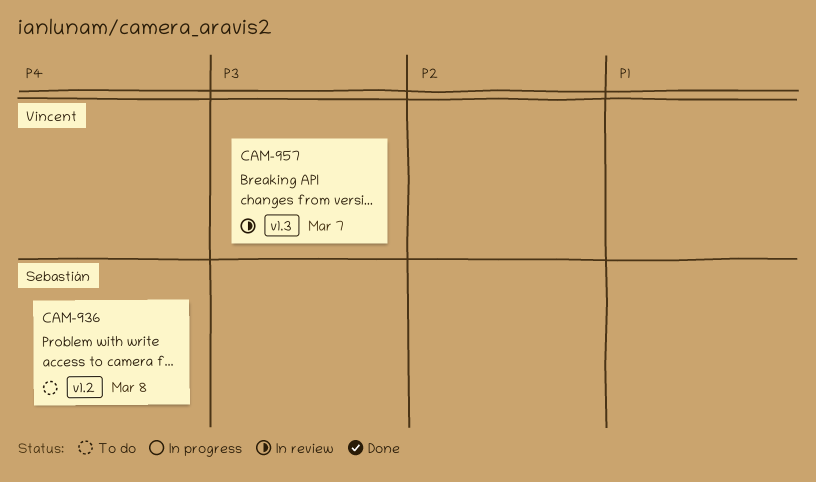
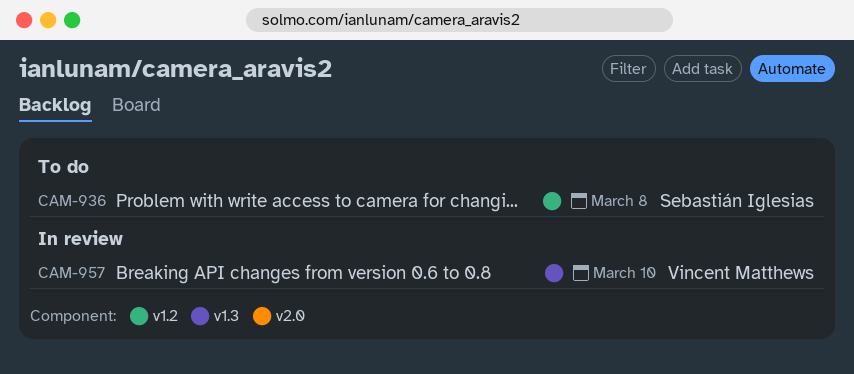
CAM-957, due: Mar 7 -> Mar 10

